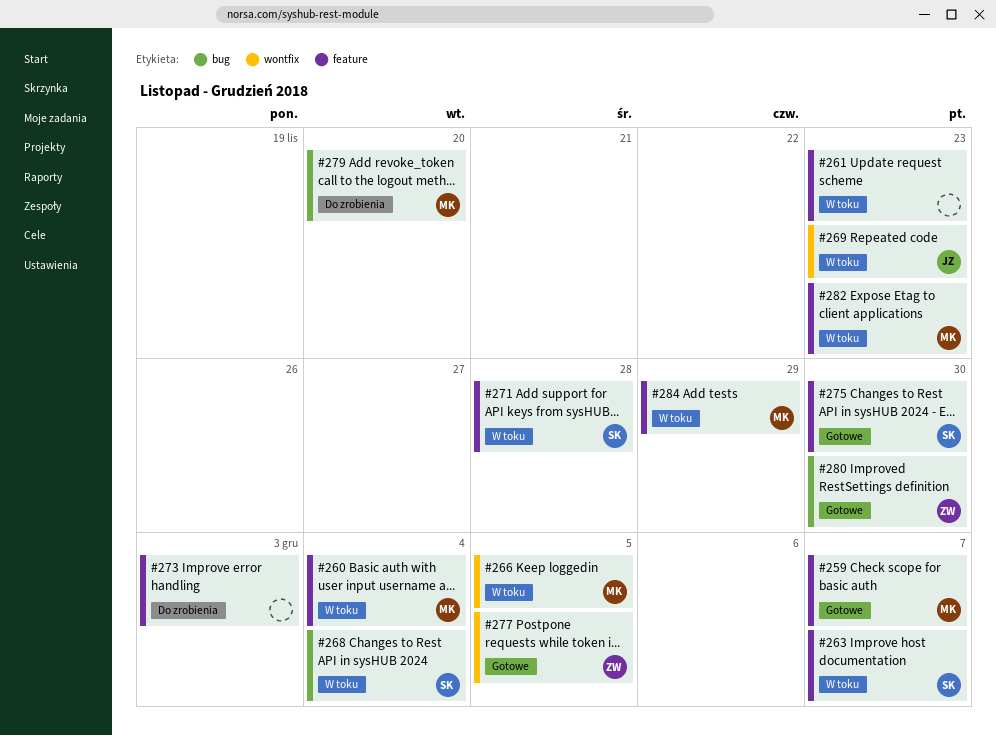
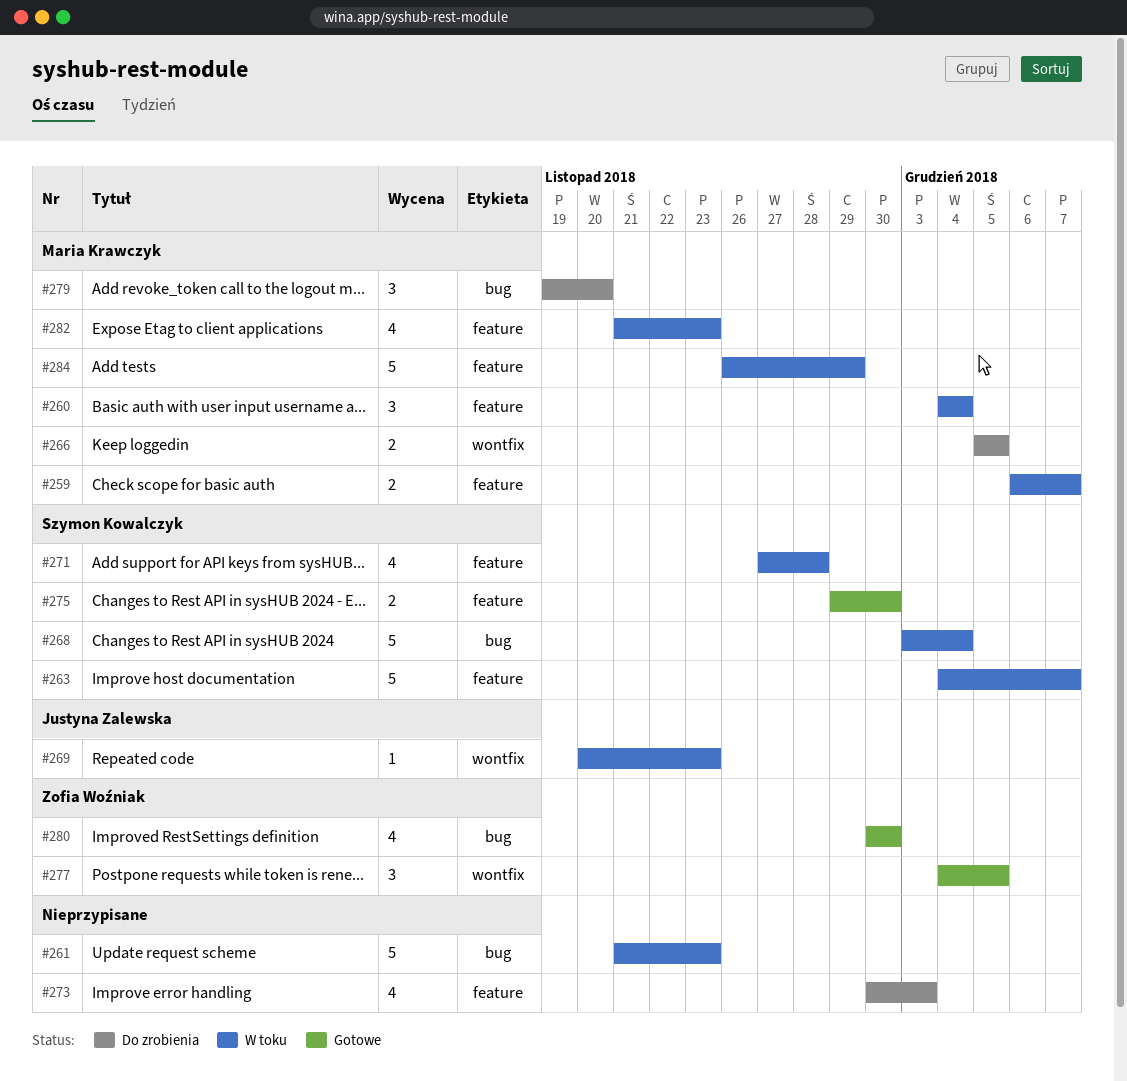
#259, status: Gotowe -> W toku
#261, label: feature -> bug
#266, status: W toku -> Do zrobienia

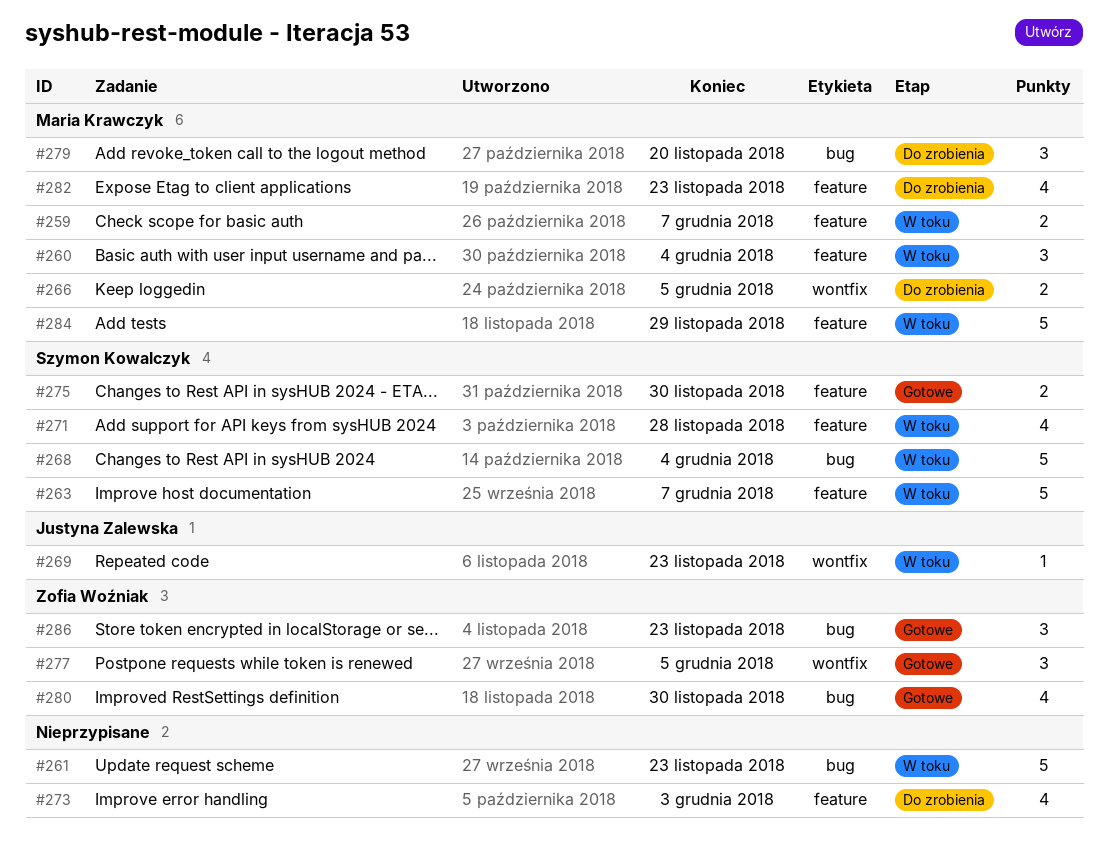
#282, status: W toku -> Do zrobienia
#286: none -> present

